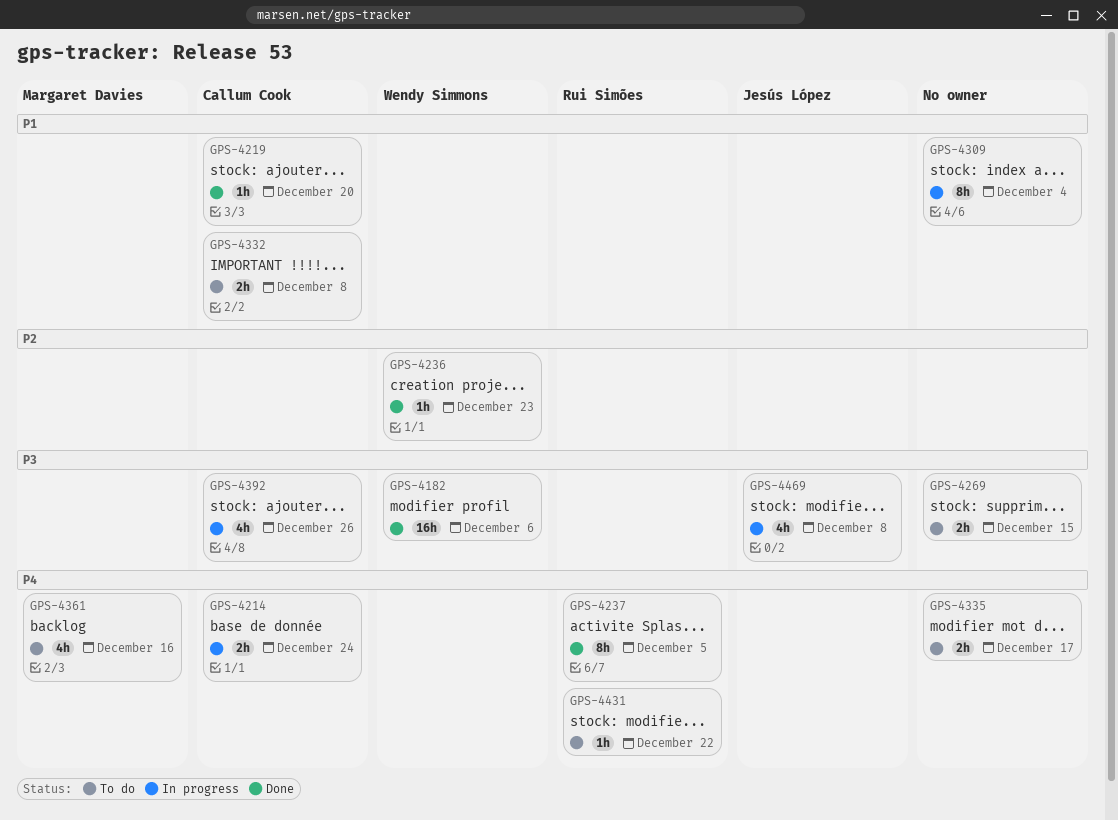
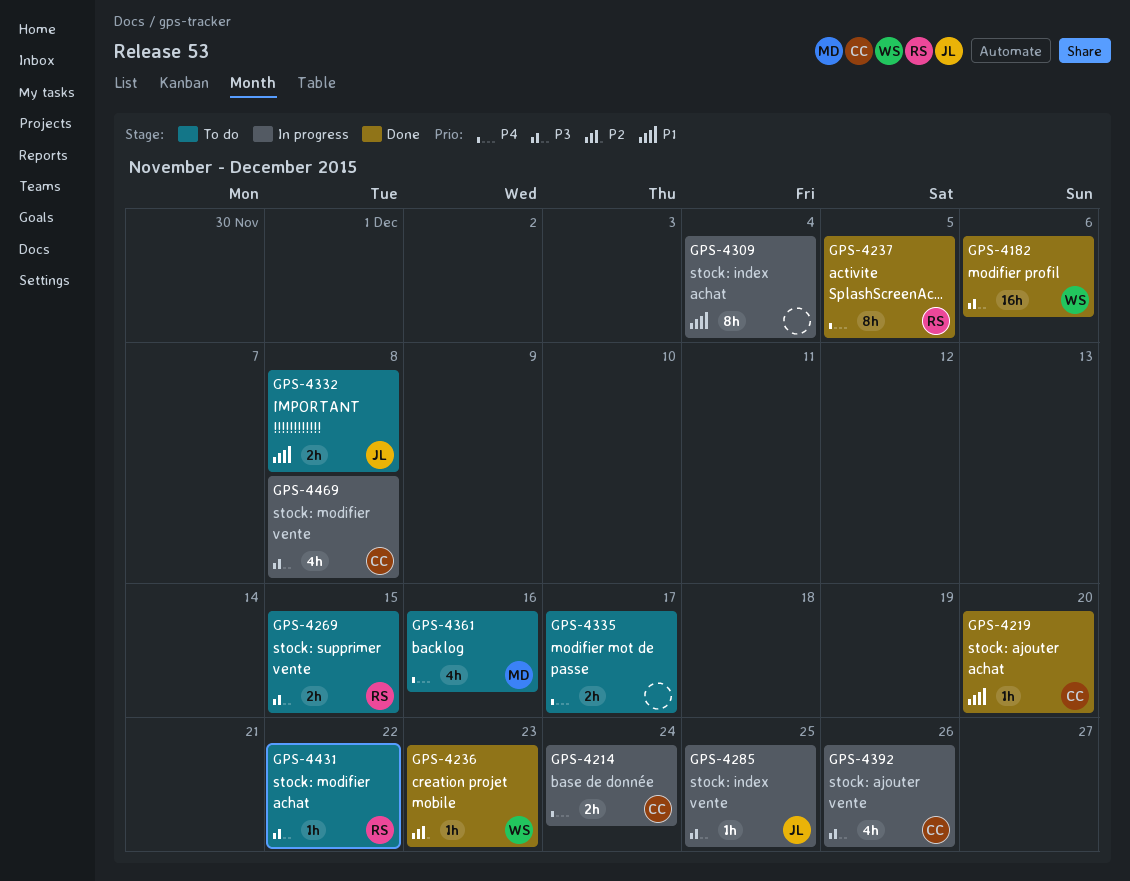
GPS-4269, owner: none -> Rui Simões
GPS-4285: none -> present
GPS-4332, owner: Callum Cook -> Jesús López
GPS-4431, priority: P4 -> P3
GPS-4469, owner: Jesús López -> Callum Cook

